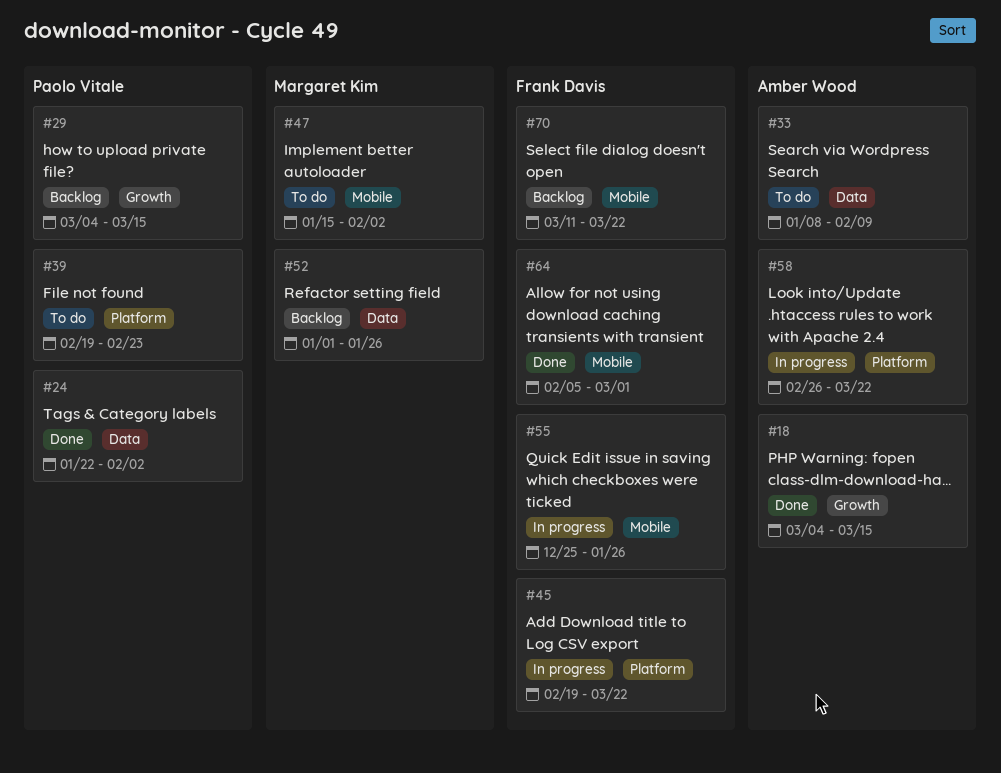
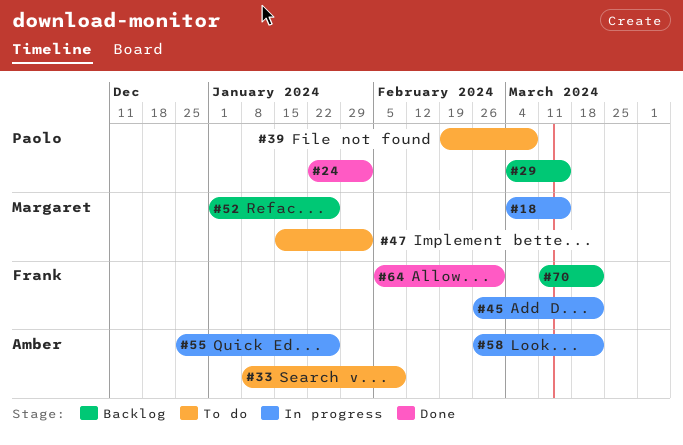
#18, status: Done -> In progress
#18, owner: Amber Wood -> Margaret Kim
#39, due: Feb 23 -> Mar 8
#45, start: Feb 19 -> Feb 26
#55, owner: Frank Davis -> Amber Wood

